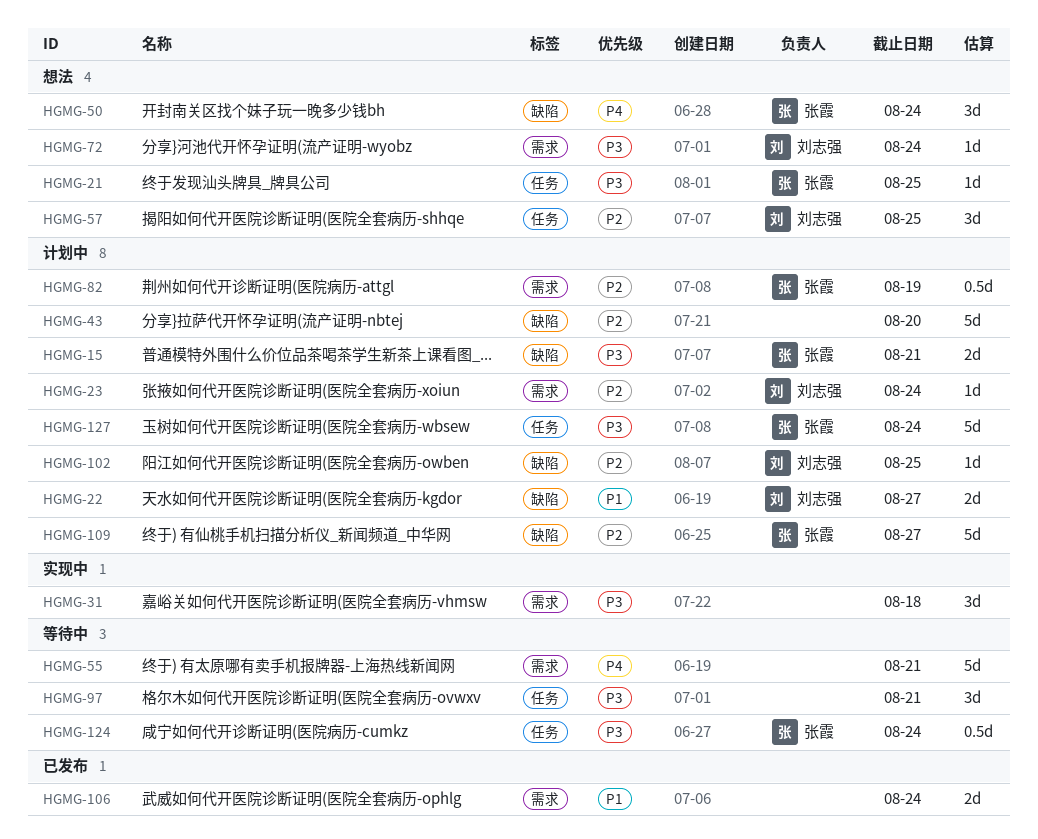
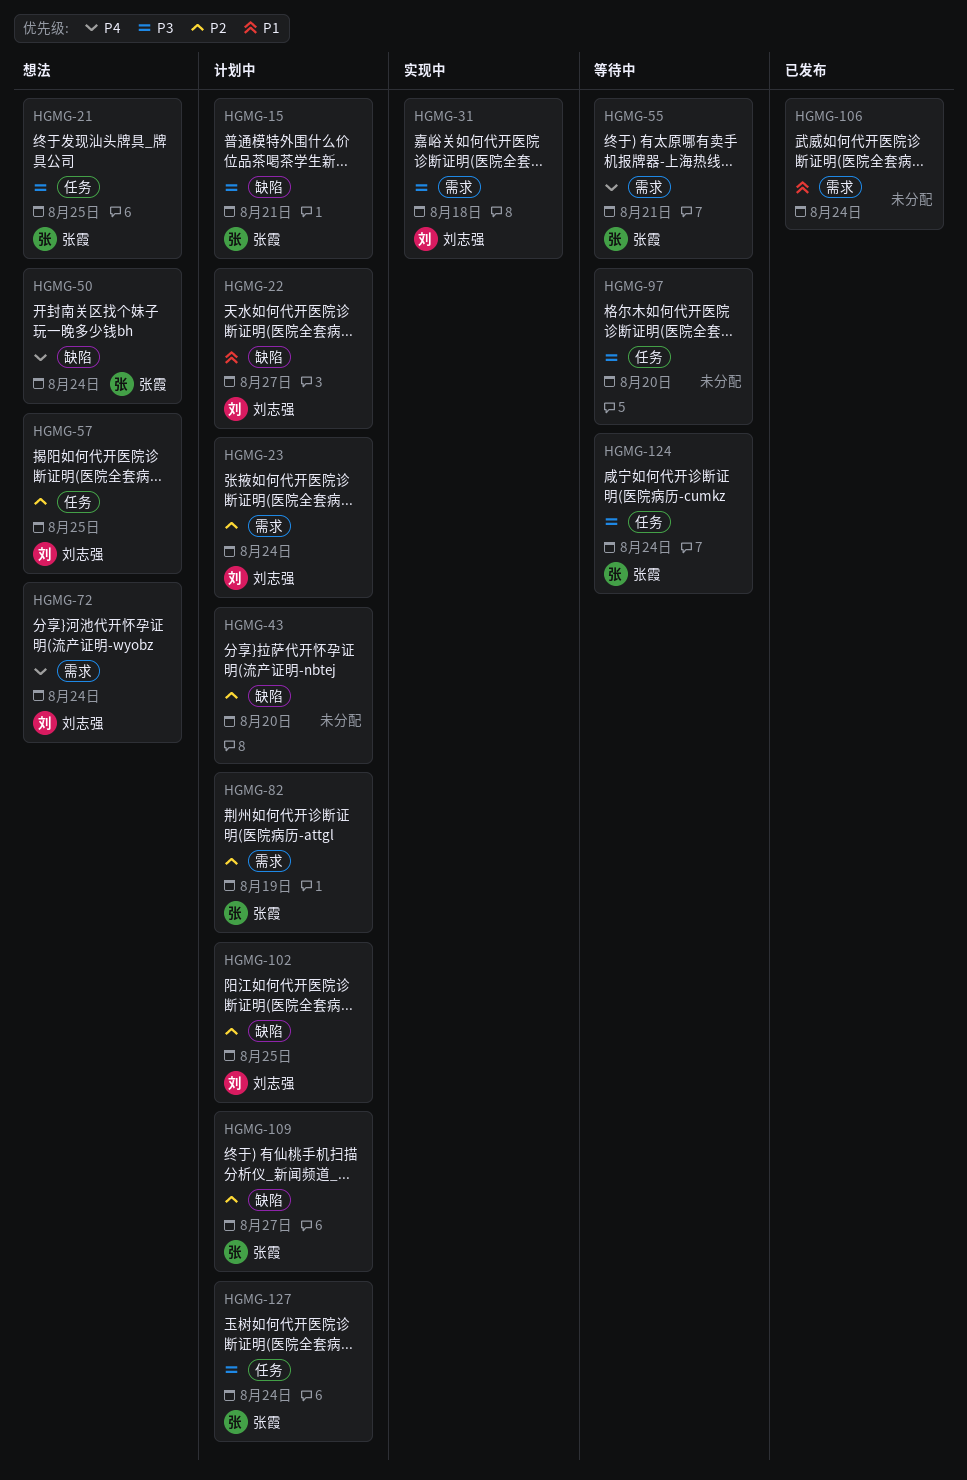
HGMG-31, owner: none -> 刘志强
HGMG-55, owner: none -> 张霞
HGMG-72, priority: P3 -> P4
HGMG-97, due: Aug 21 -> Aug 20

